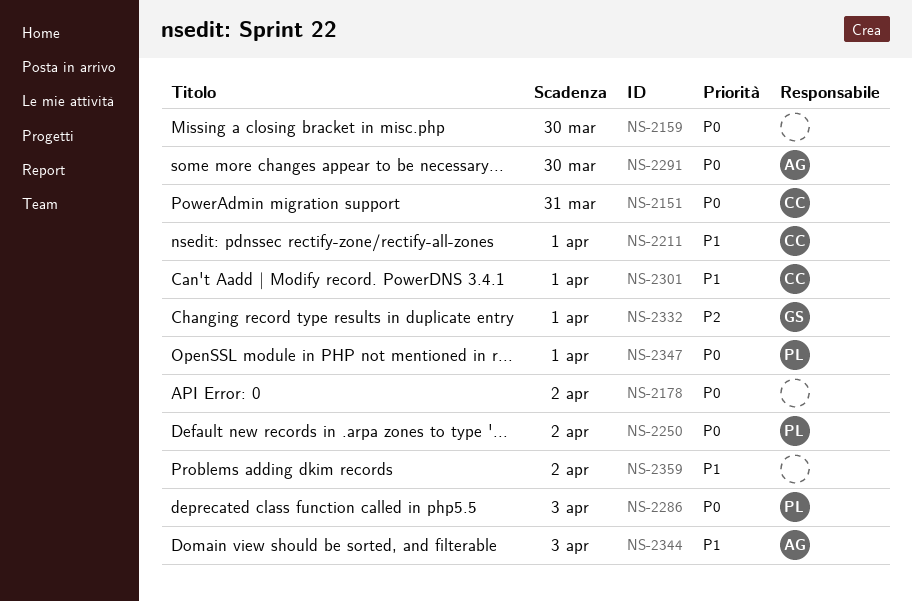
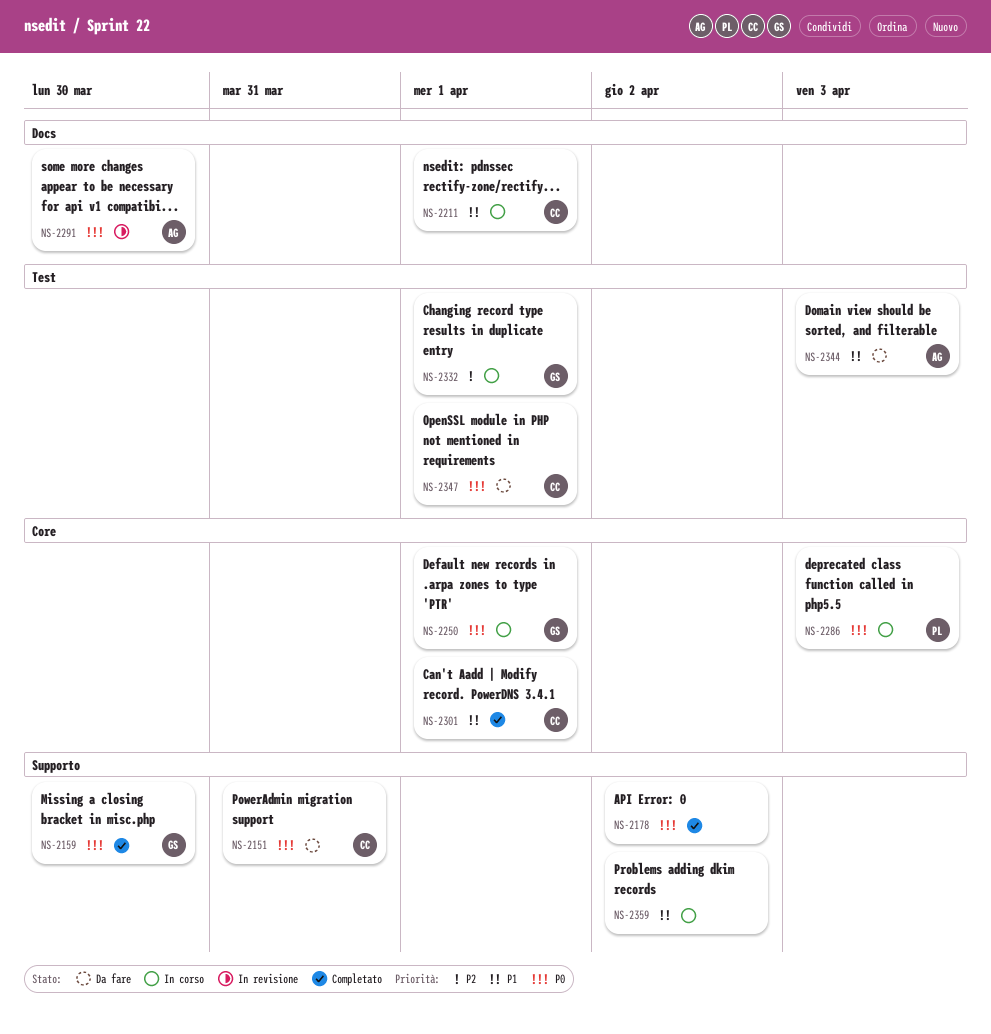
NS-2159, owner: none -> GS
NS-2250, owner: PL -> GS
NS-2250, due: Apr 2 -> Apr 1
NS-2347, owner: PL -> CC

